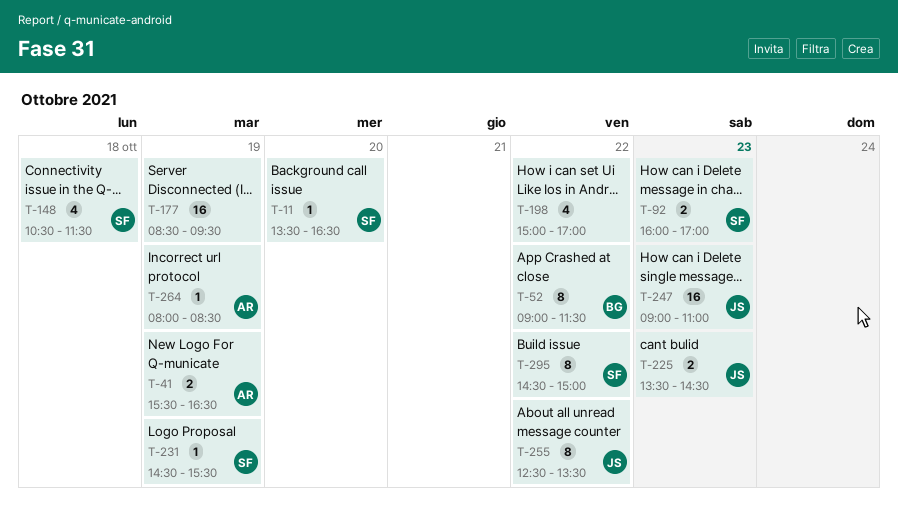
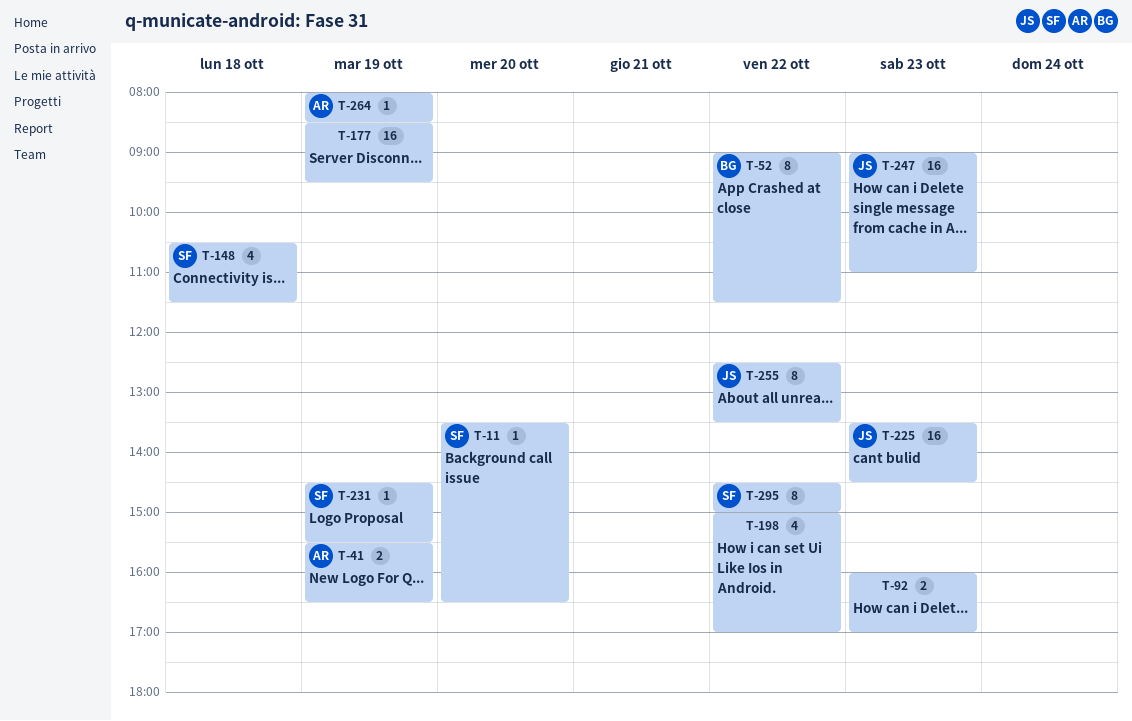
T-92, owner: SF -> none
T-225, estimate: 2 -> 16

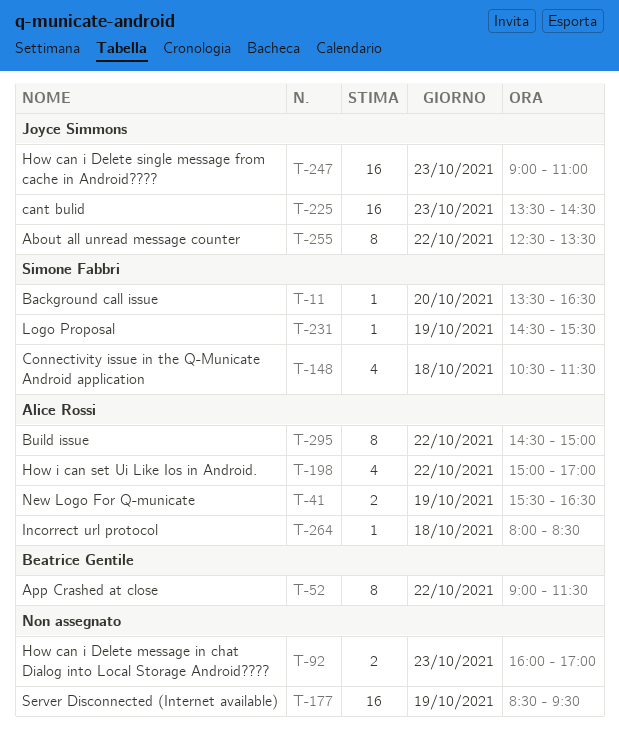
T-198, owner: none -> Alice Rossi
T-264, day: Oct 19 -> Oct 18
T-295, owner: Simone Fabbri -> Alice Rossi

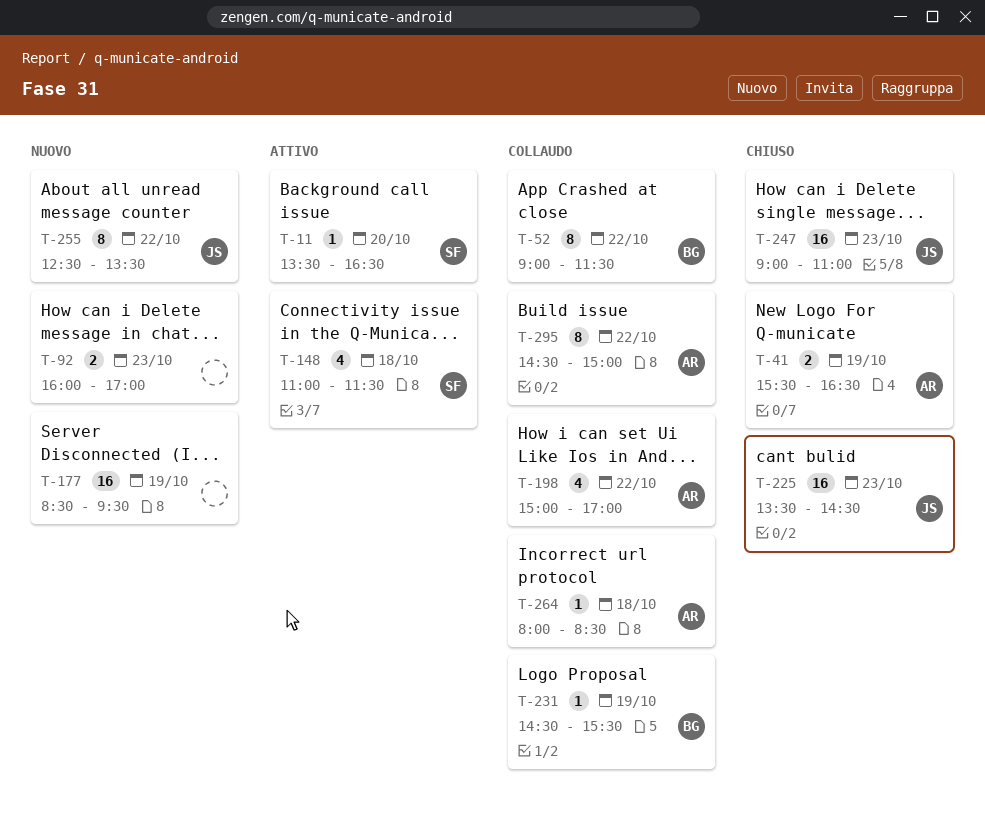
T-148, begins: 10:30 -> 11:00
T-231, owner: Simone Fabbri -> Beatrice Gentile

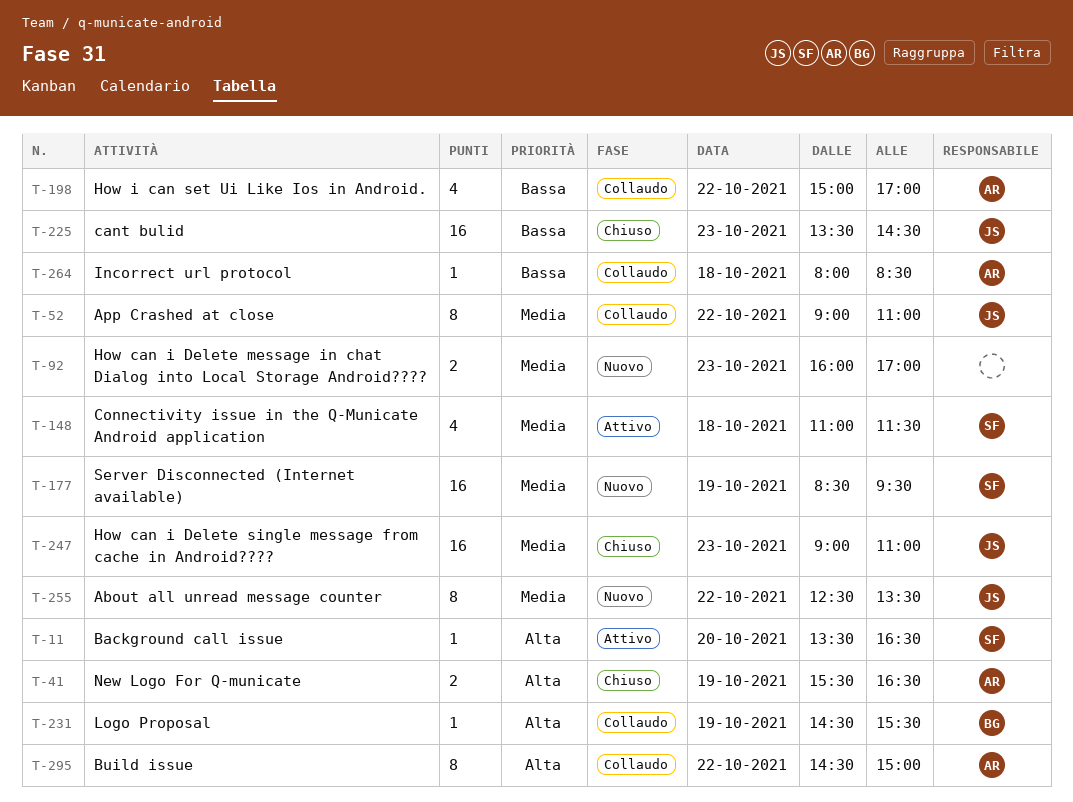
T-52, owner: BG -> JS
T-52, ends: 11:30 -> 11:00
T-177, owner: none -> SF

